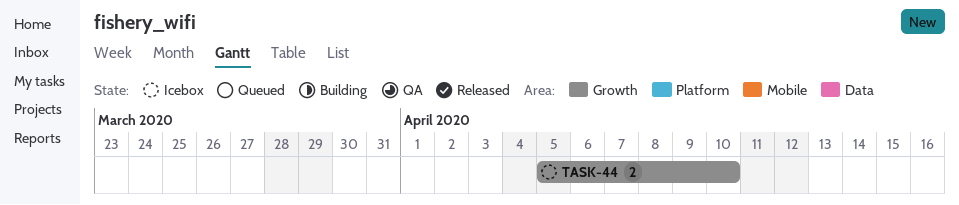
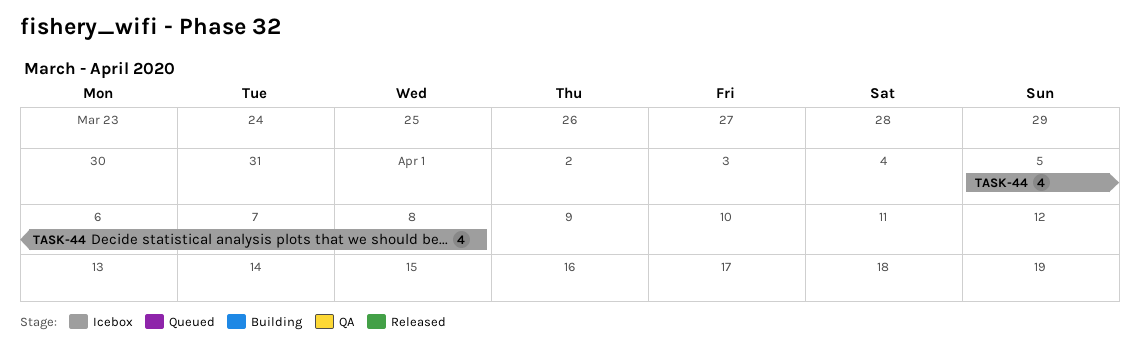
TASK-44, estimate: 2 -> 4
TASK-44, due: Apr 10 -> Apr 8

